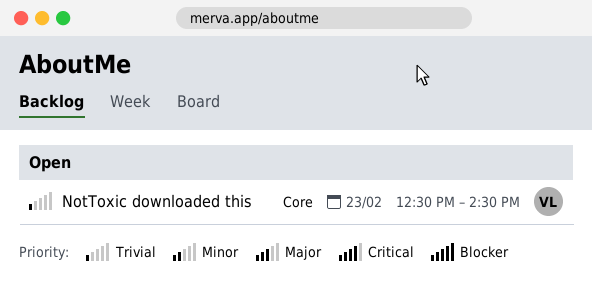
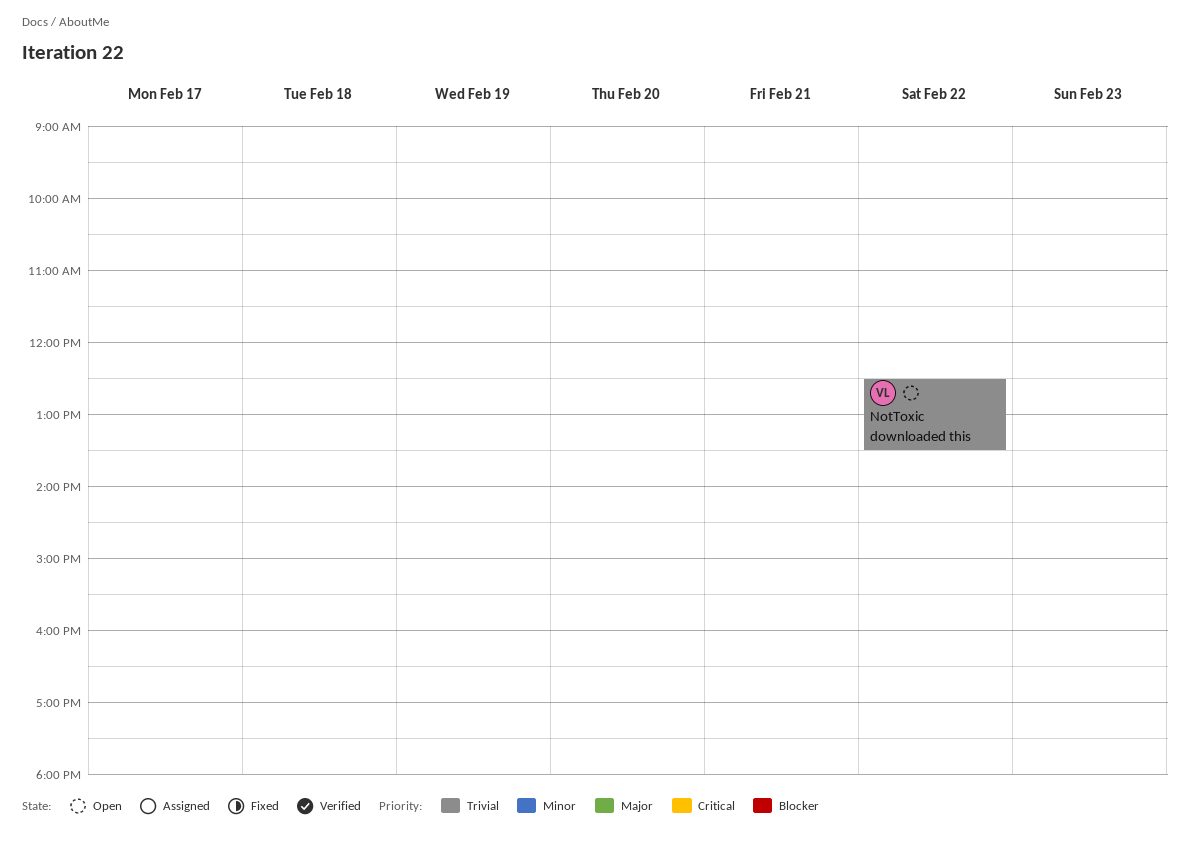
NotToxic downloaded this, day: Feb 23 -> Feb 22
NotToxic downloaded this, ends: 14:30 -> 13:30

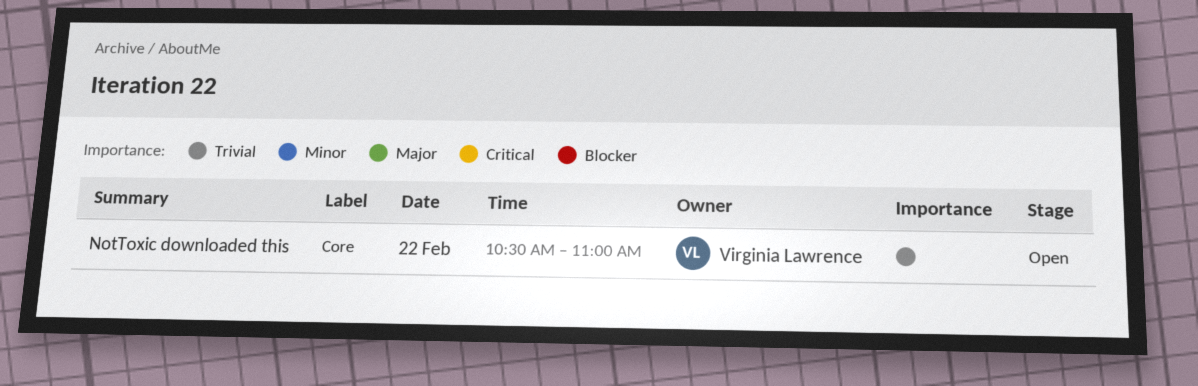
NotToxic downloaded this, begins: 12:30 -> 10:30
NotToxic downloaded this, ends: 13:30 -> 11:00

